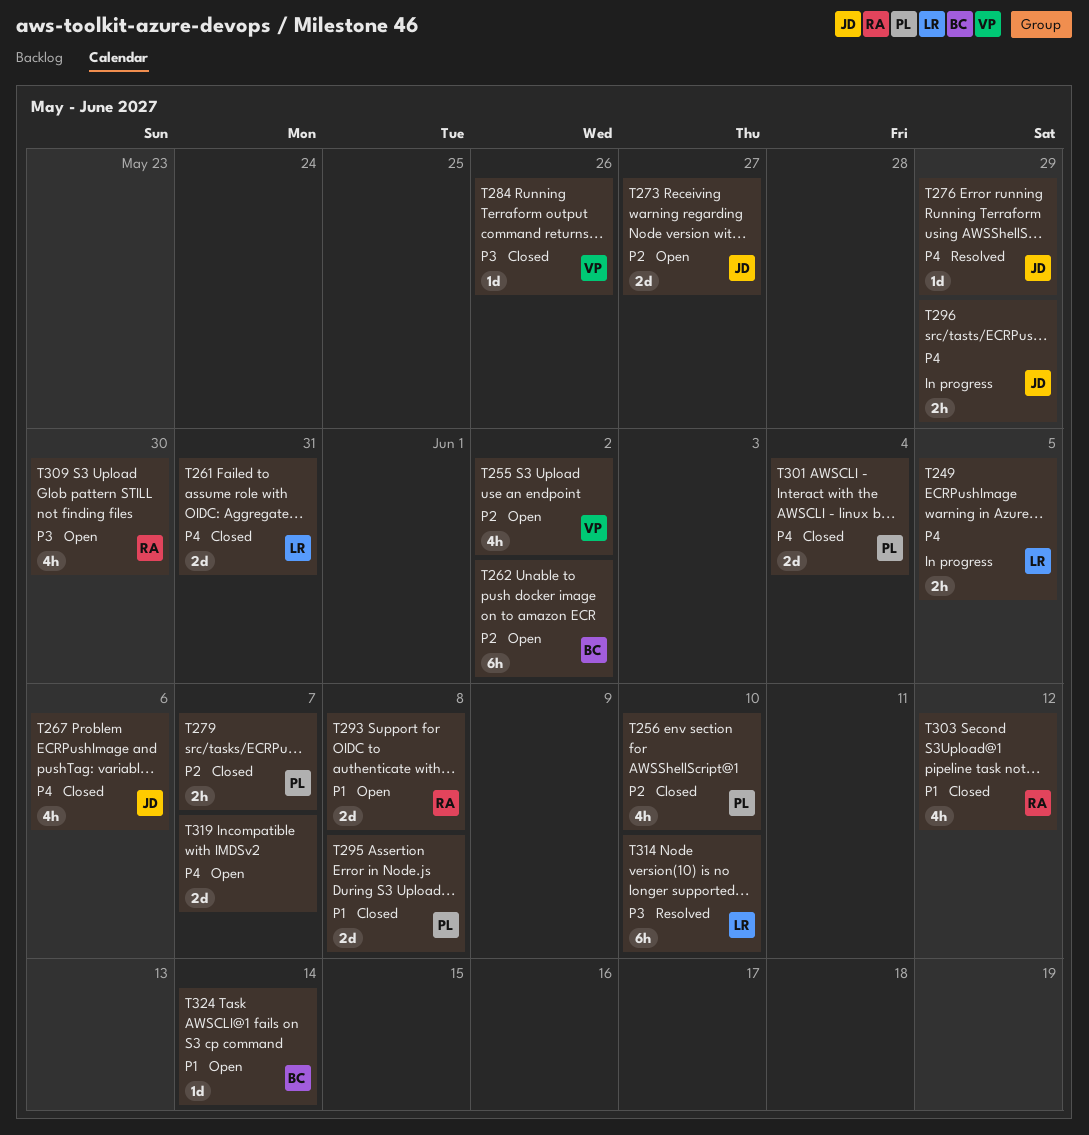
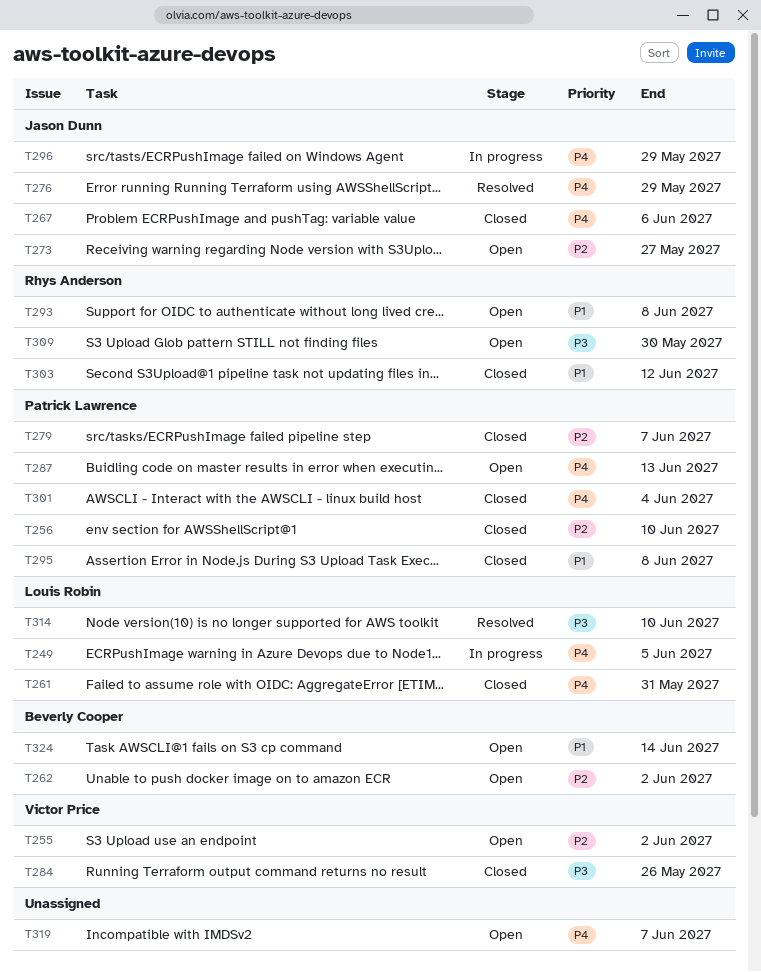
T287: none -> present

